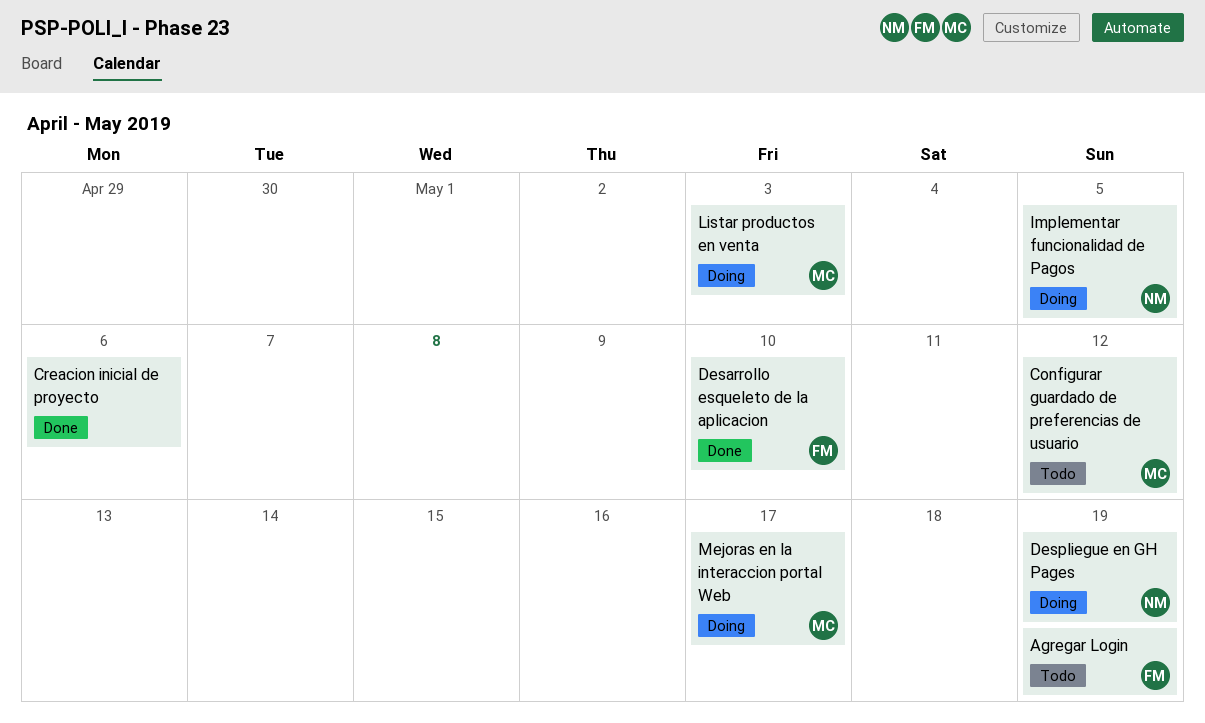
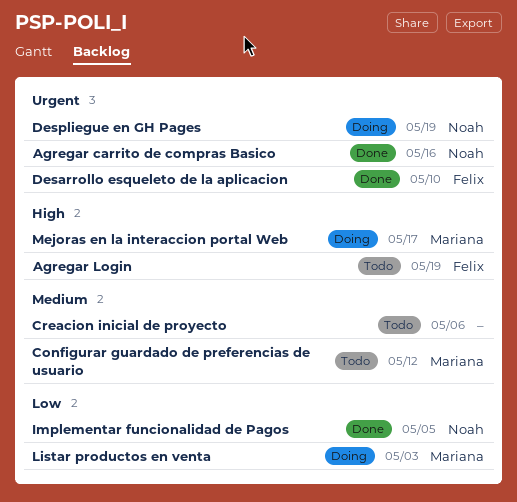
Agregar carrito de compras Basico: none -> present
Creacion inicial de proyecto, status: Done -> Todo
Implementar funcionalidad de Pagos, status: Doing -> Done

